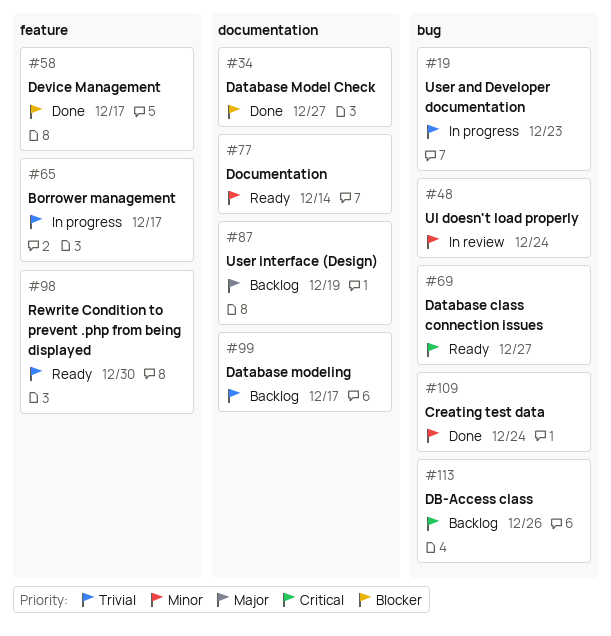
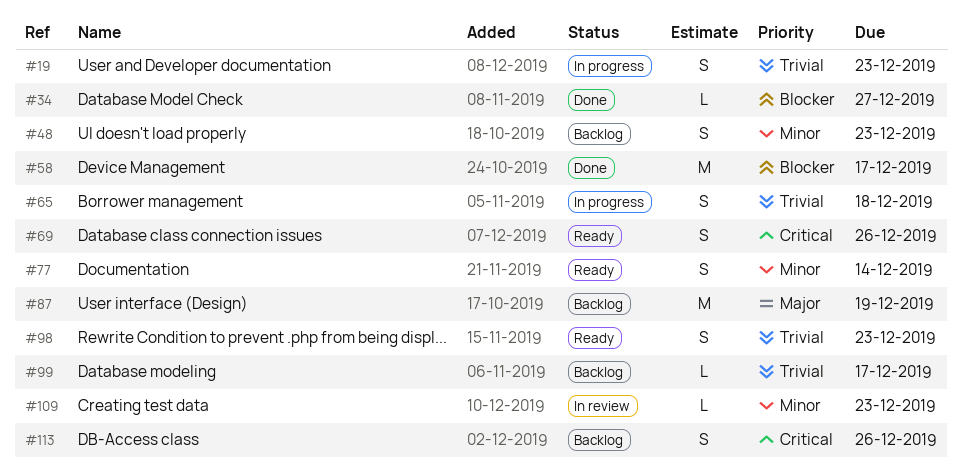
#48, status: In review -> Backlog
#48, due: Dec 24 -> Dec 23
#65, due: Dec 17 -> Dec 18
#69, due: Dec 27 -> Dec 26
#98, due: Dec 30 -> Dec 23
#109, status: Done -> In review
#109, due: Dec 24 -> Dec 23

